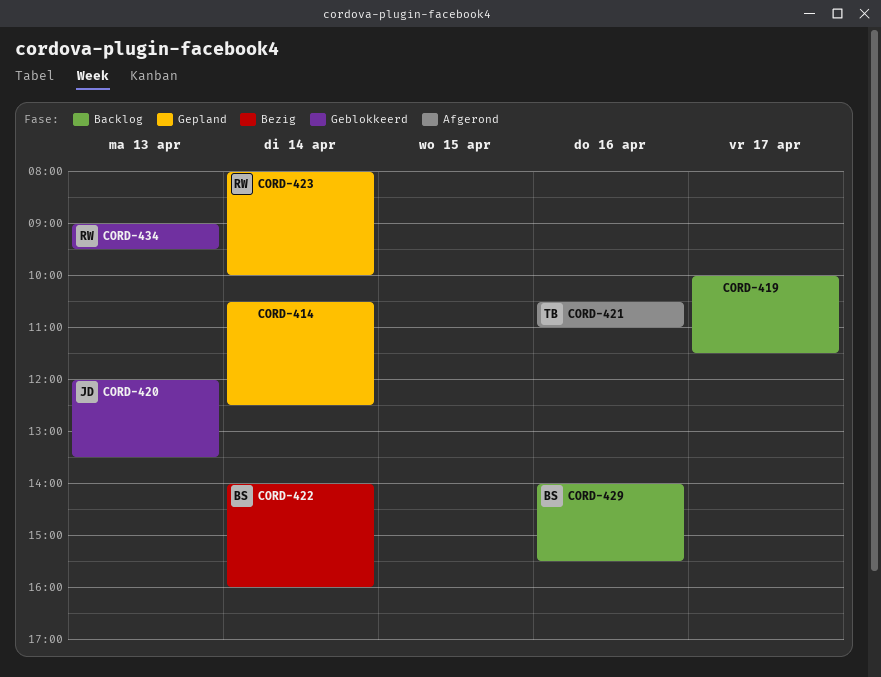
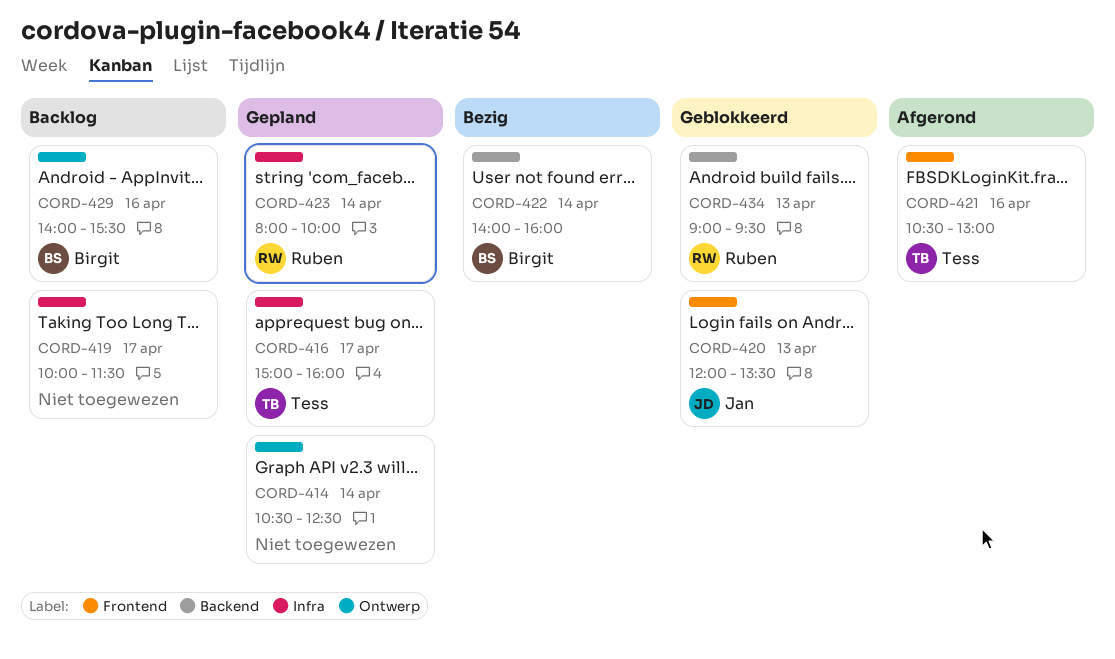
CORD-416: none -> present
CORD-421, ends: 11:00 -> 13:00

